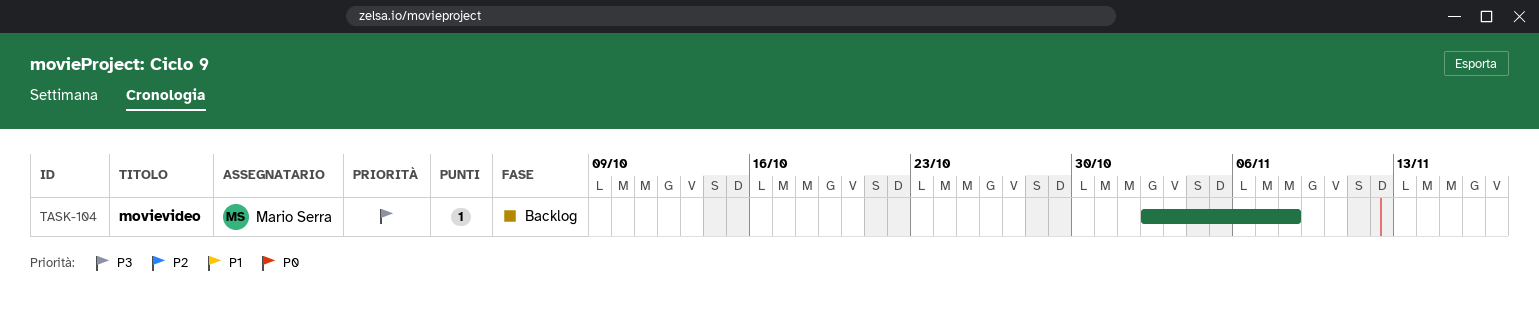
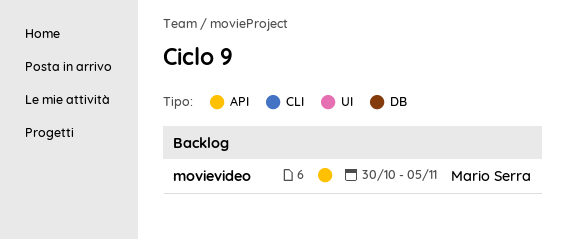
movievideo, start: Nov 2 -> Oct 30
movievideo, due: Nov 8 -> Nov 5

